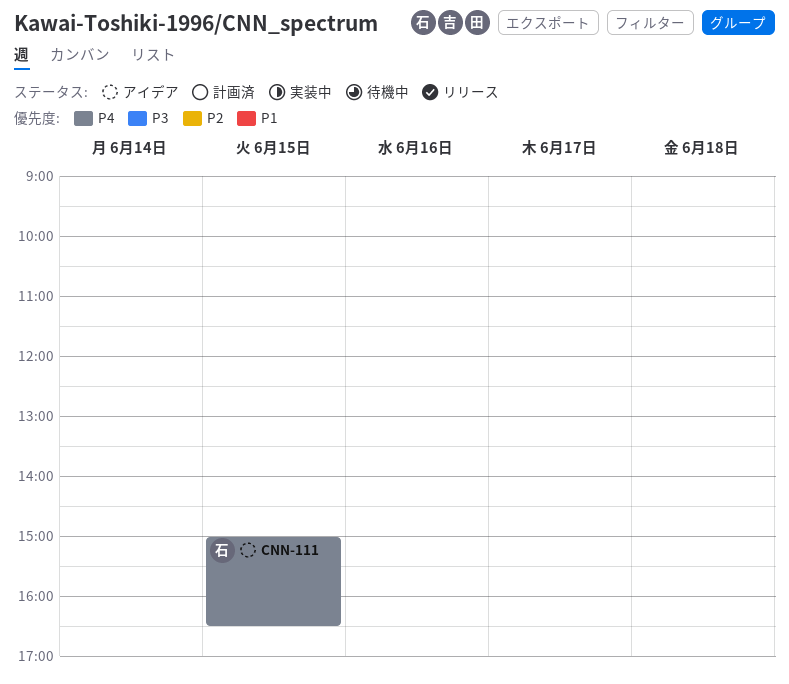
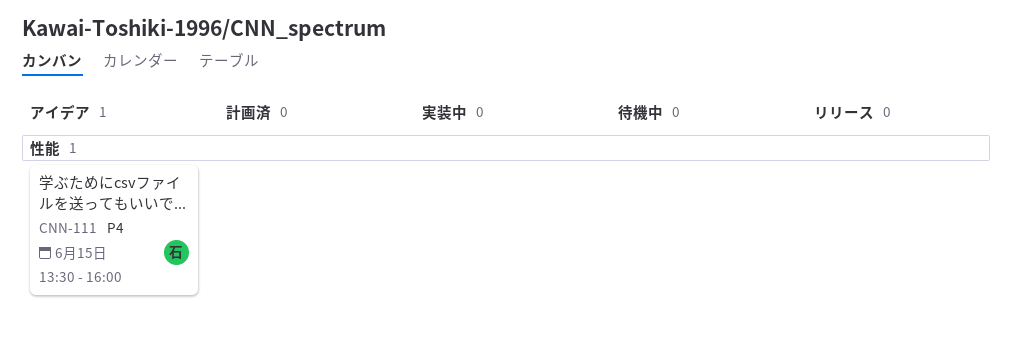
CNN-111, begins: 15:00 -> 13:30
CNN-111, ends: 16:30 -> 16:00

